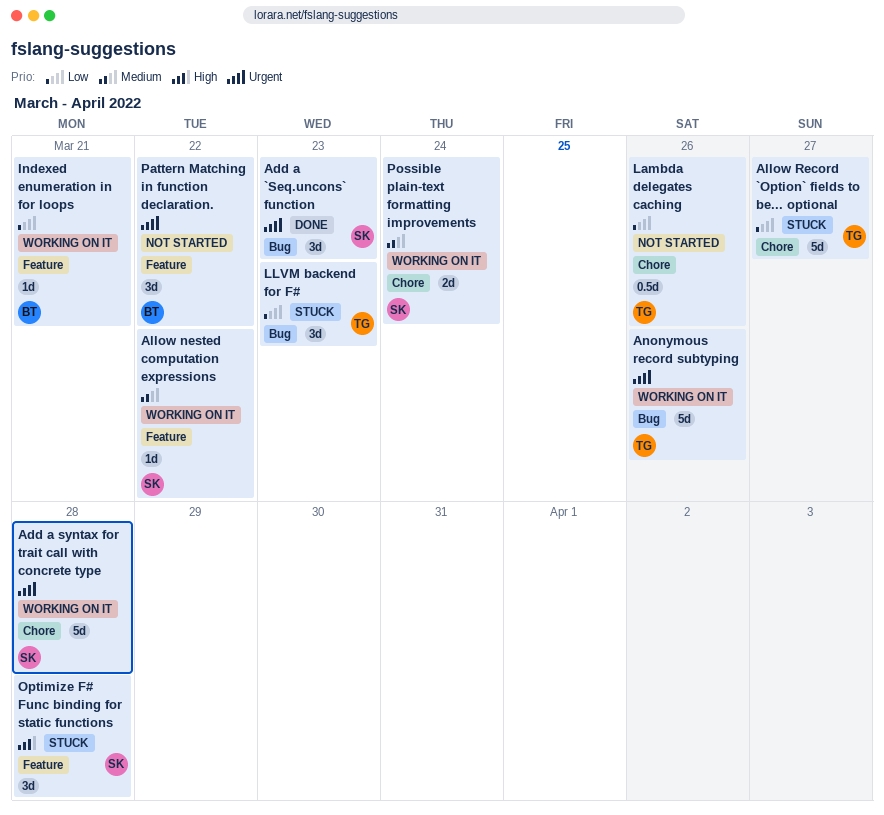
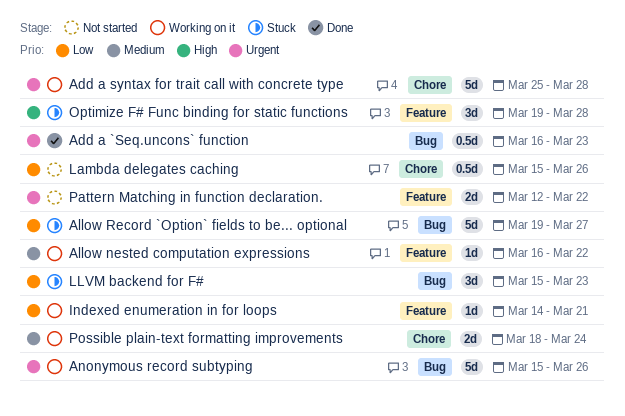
Add a `Seq.uncons` function, estimate: 3d -> 0.5d
Allow Record `Option` fields to be... optional, label: Chore -> Bug
Pattern Matching in function declaration., estimate: 3d -> 2d

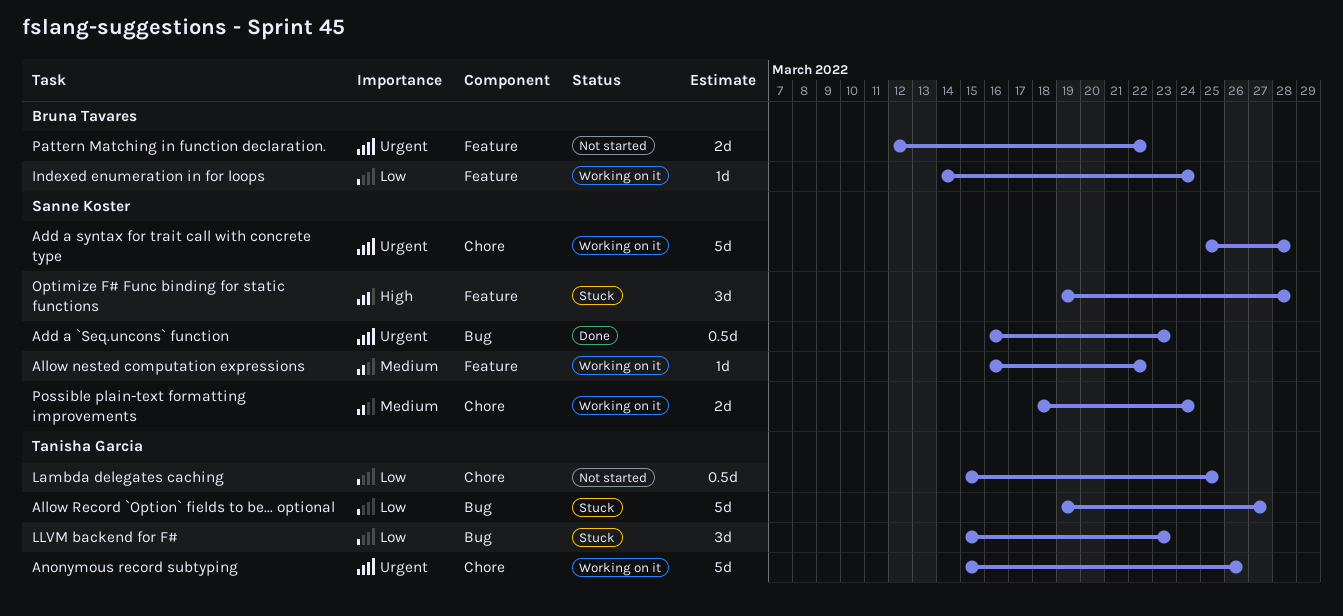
Anonymous record subtyping, label: Bug -> Chore
Indexed enumeration in for loops, due: Mar 21 -> Mar 24
Lambda delegates caching, due: Mar 26 -> Mar 25

